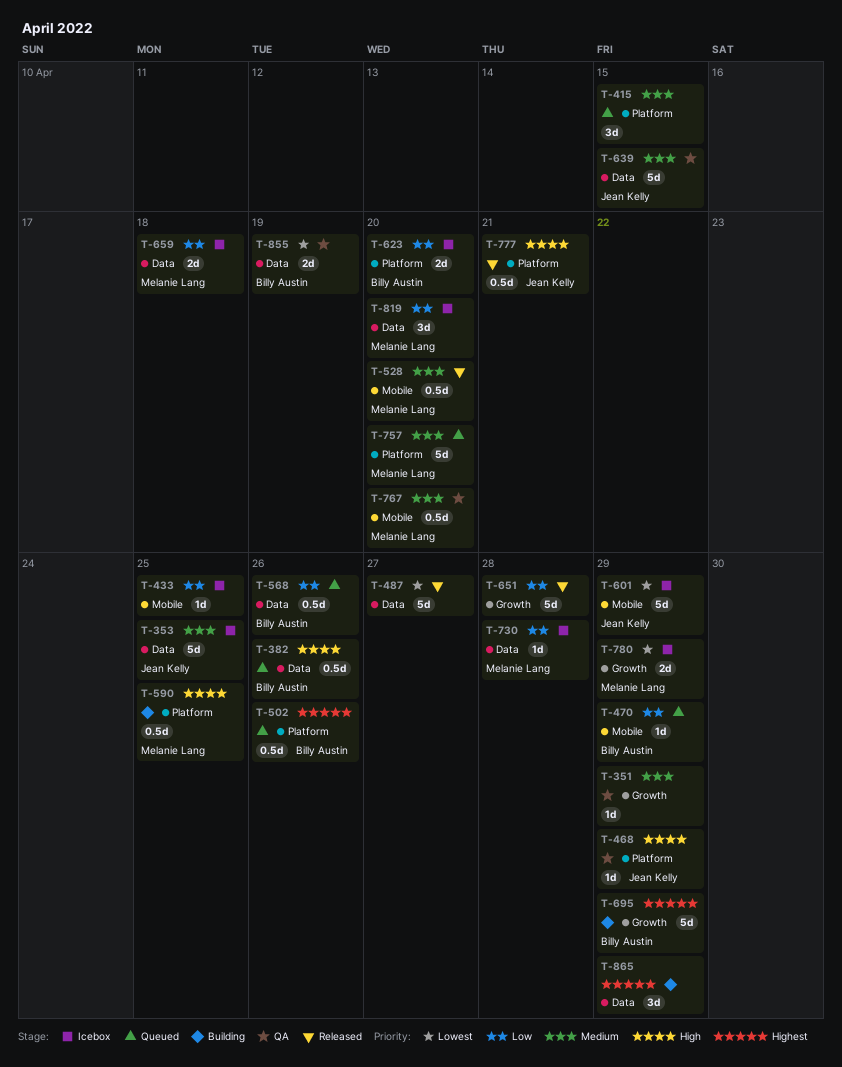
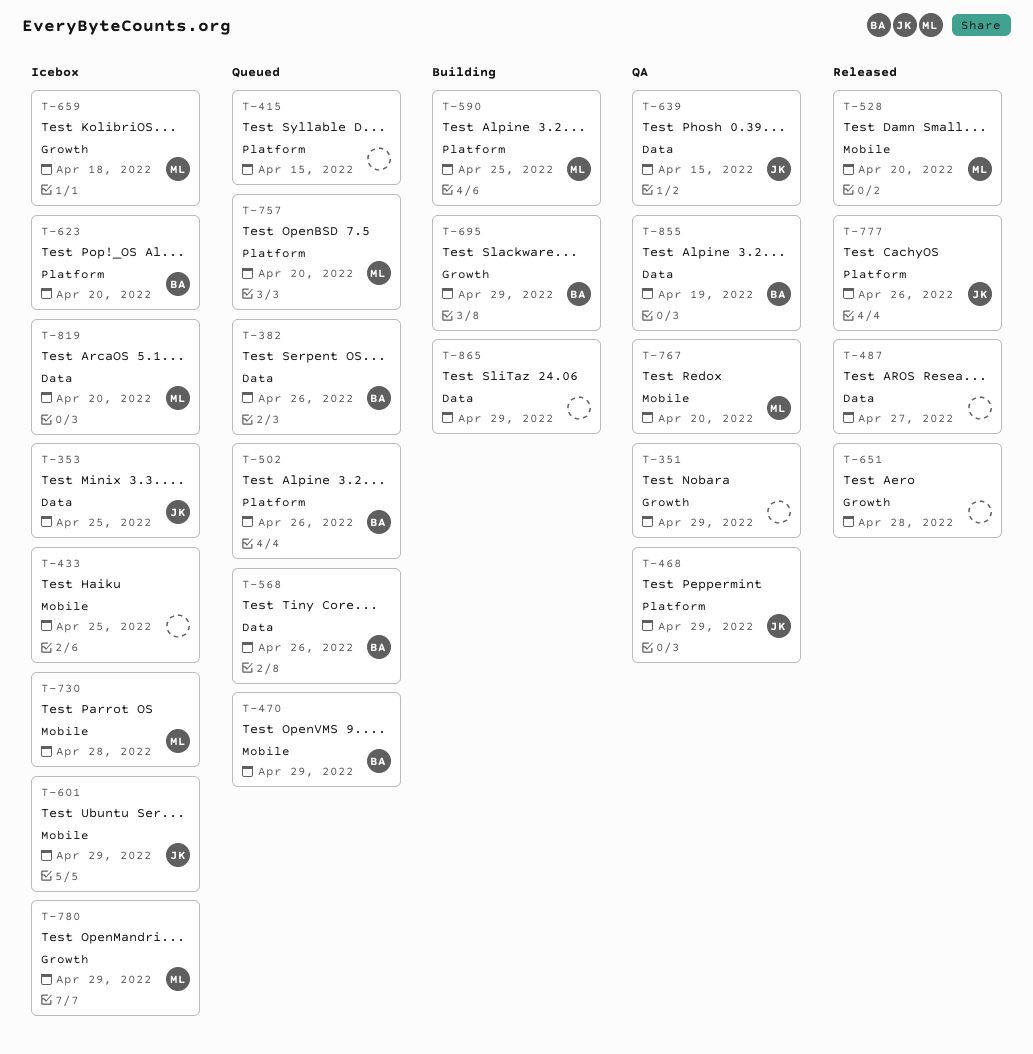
T-659, label: Data -> Growth
T-730, label: Data -> Mobile
T-777, due: Apr 21 -> Apr 26

